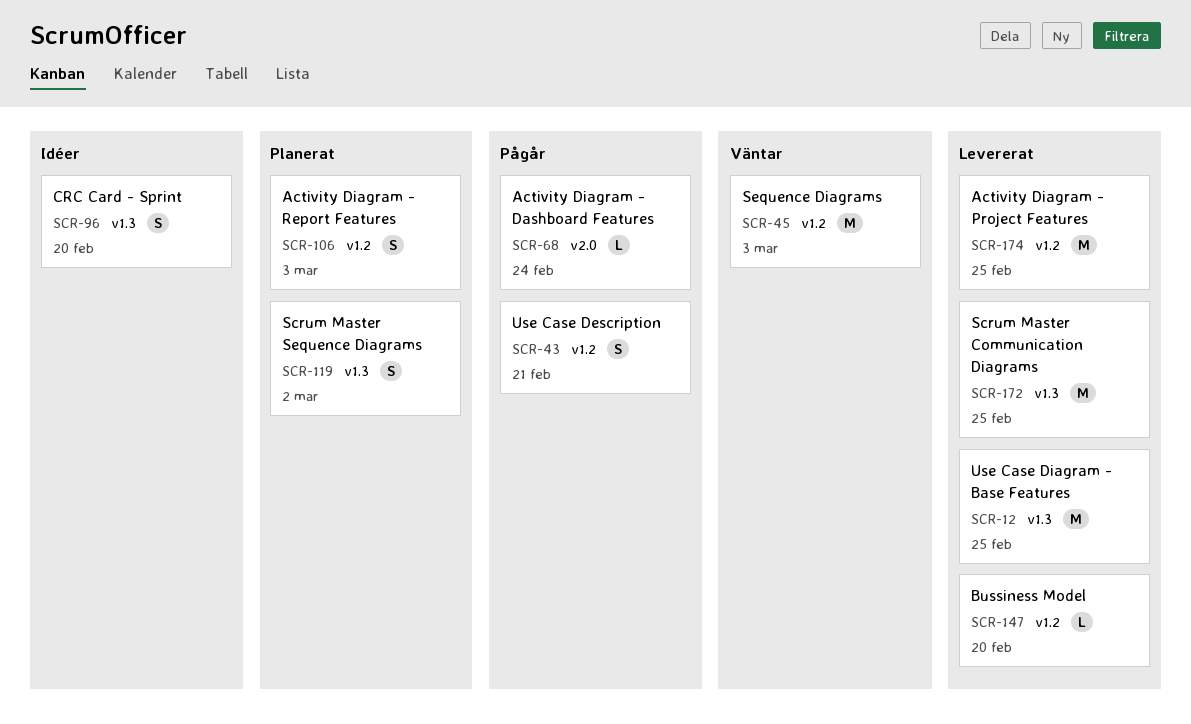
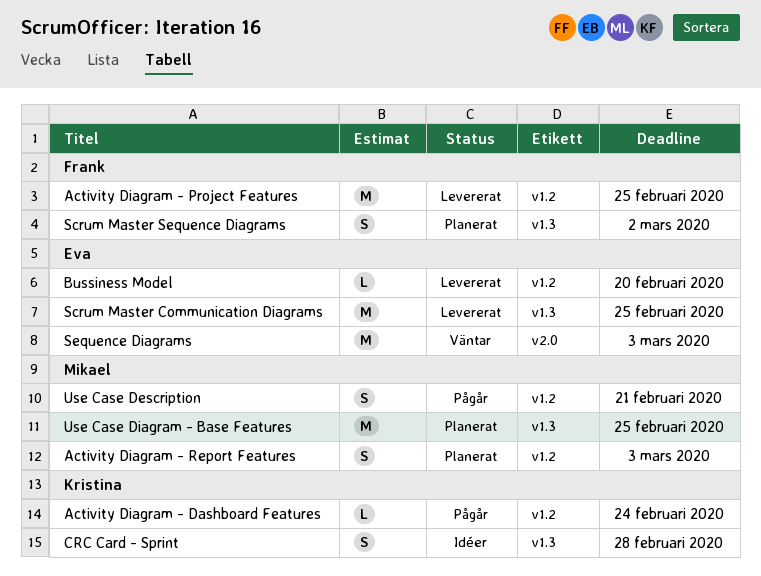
Activity Diagram - Dashboard Features, label: v2.0 -> v1.2
CRC Card - Sprint, due: Feb 20 -> Feb 28
Sequence Diagrams, label: v1.2 -> v2.0
Use Case Diagram - Base Features, status: Levererat -> Planerat

